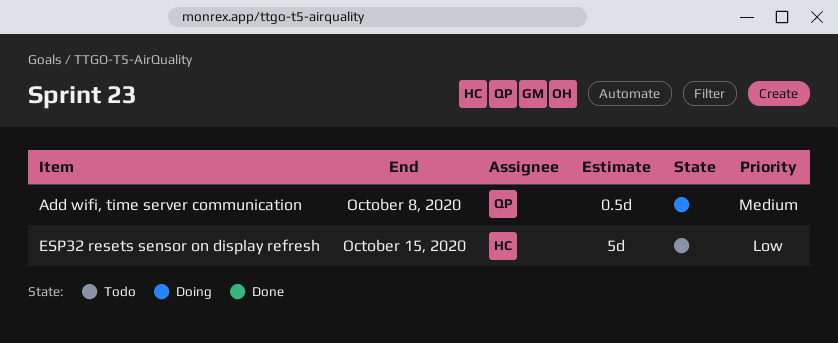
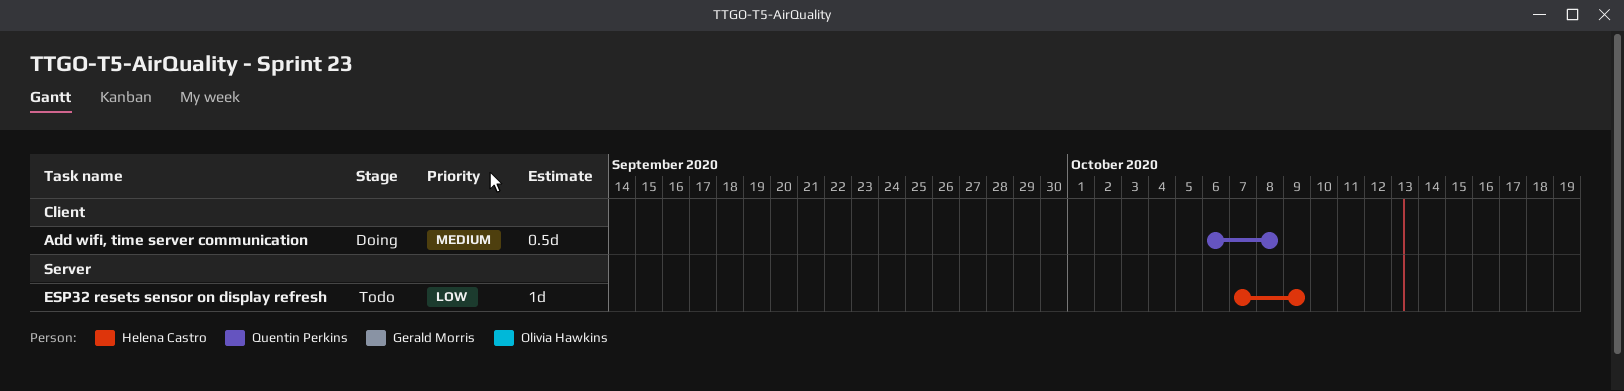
ESP32 resets sensor on display refresh, estimate: 5d -> 1d
ESP32 resets sensor on display refresh, due: Oct 15 -> Oct 9

